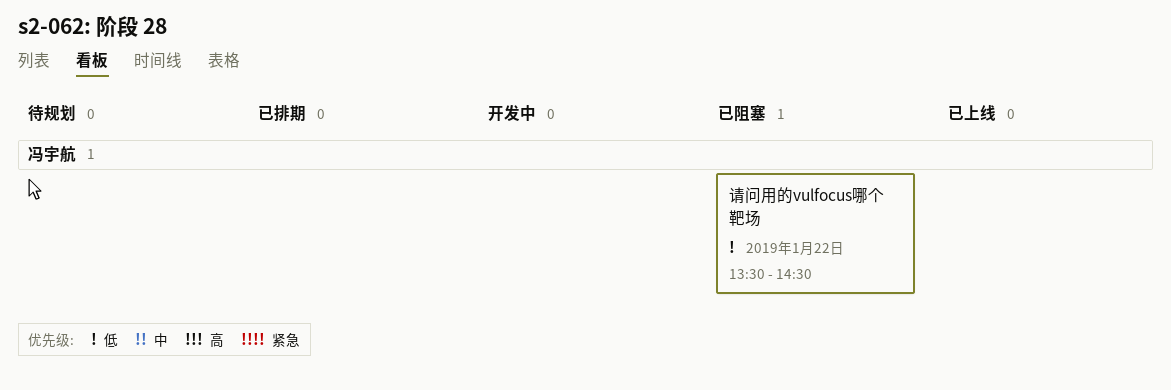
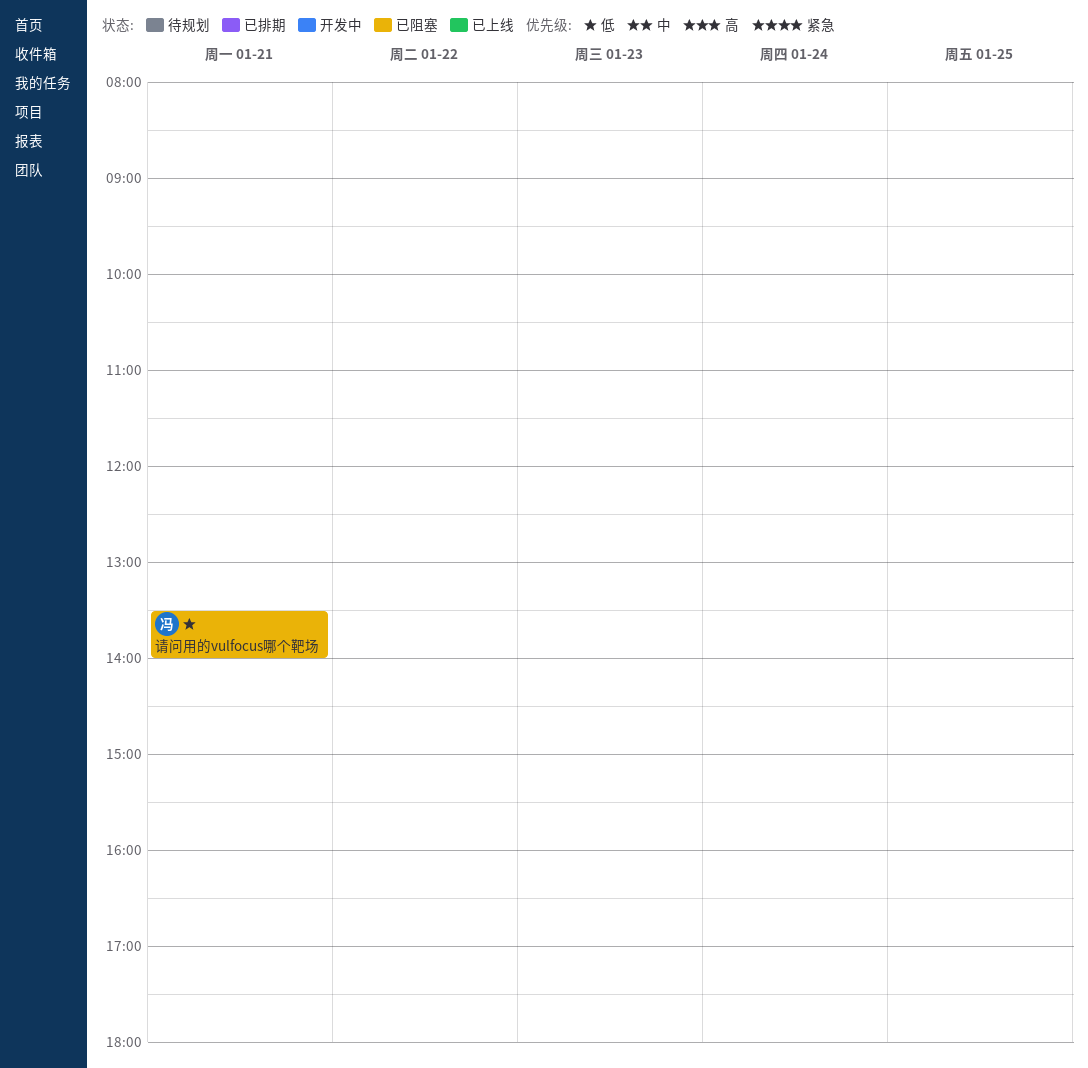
请问用的vulfocus哪个靶场, day: Jan 22 -> Jan 21
请问用的vulfocus哪个靶场, ends: 14:30 -> 14:00

